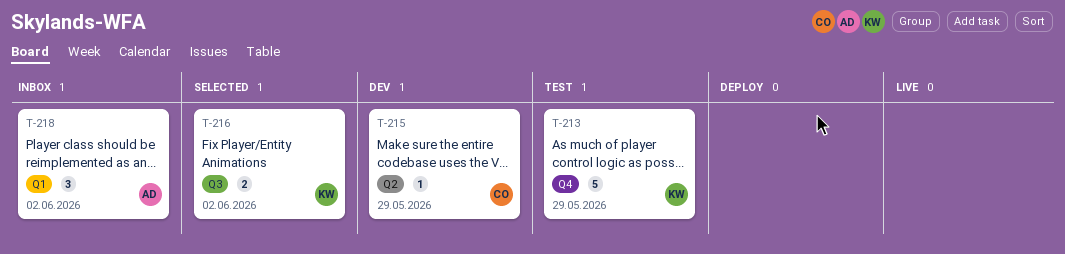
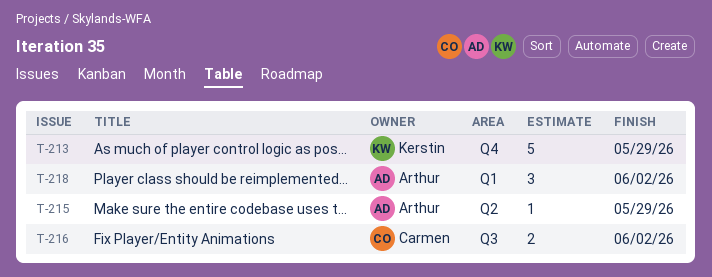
T-215, owner: Carmen -> Arthur
T-216, owner: Kerstin -> Carmen

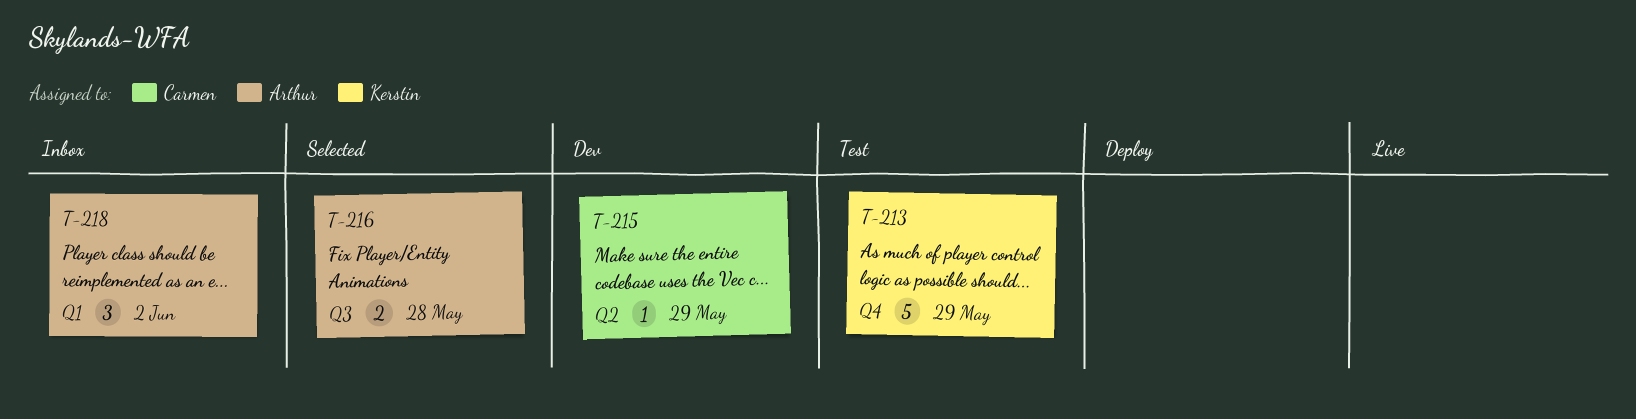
T-215, owner: Arthur -> Carmen
T-216, owner: Carmen -> Arthur
T-216, due: Jun 2 -> May 28

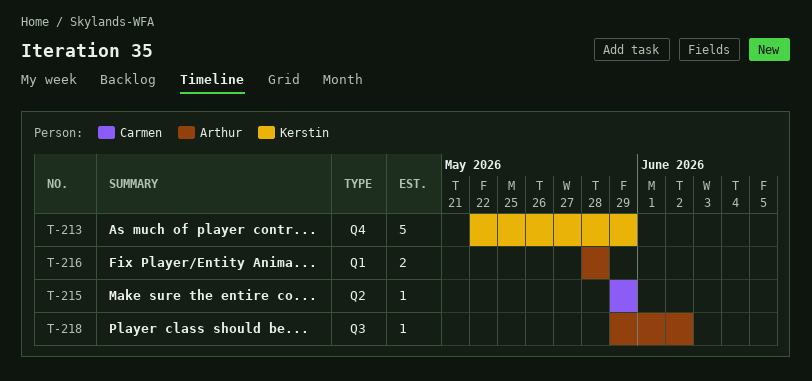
T-216, label: Q3 -> Q1
T-218, label: Q1 -> Q3
T-218, estimate: 3 -> 1

